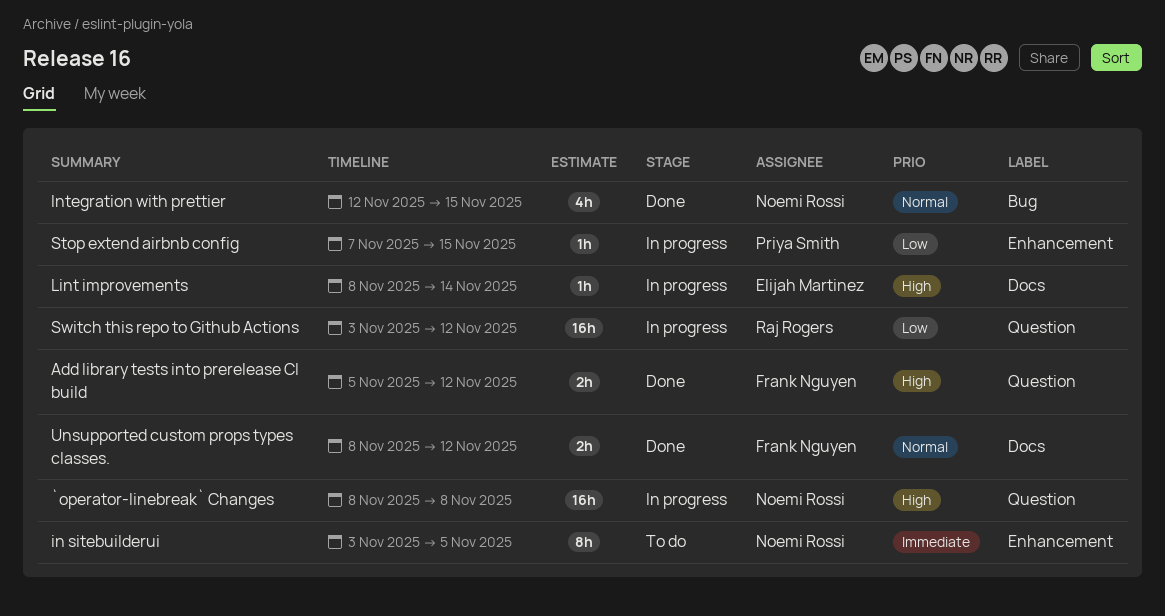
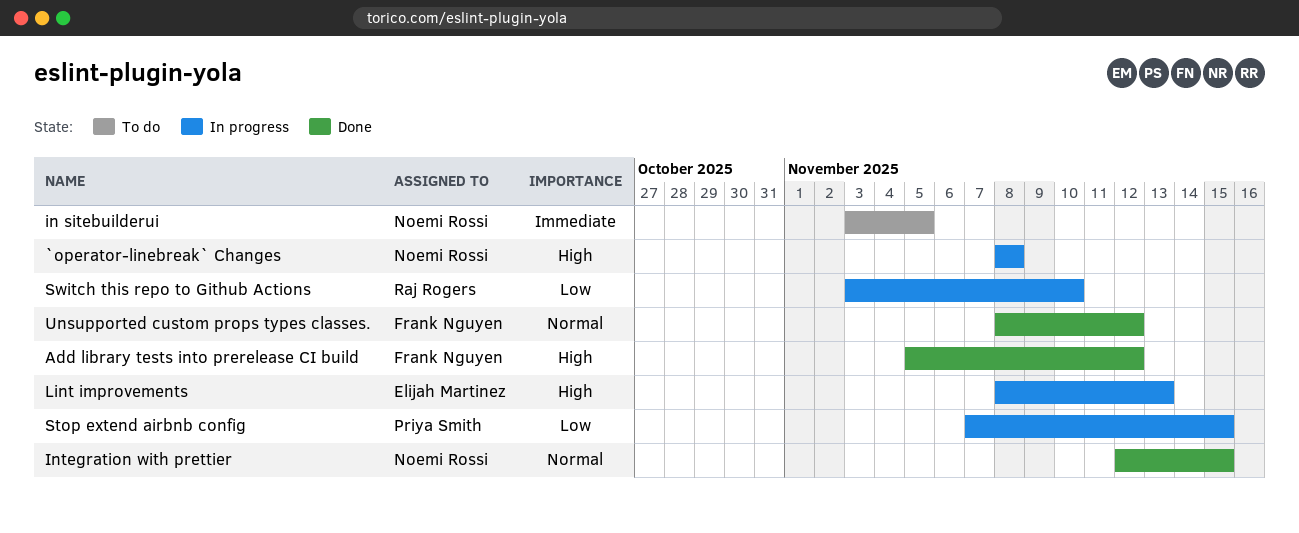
Lint improvements, due: Nov 14 -> Nov 13
Switch this repo to Github Actions, due: Nov 12 -> Nov 10

